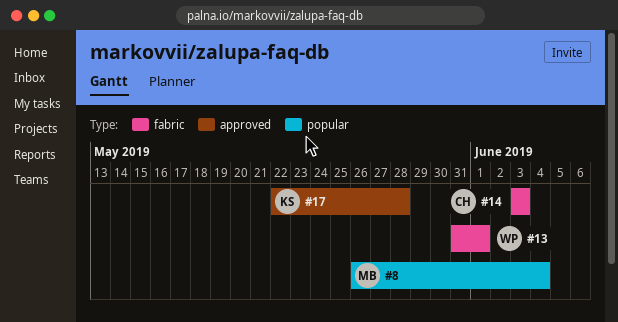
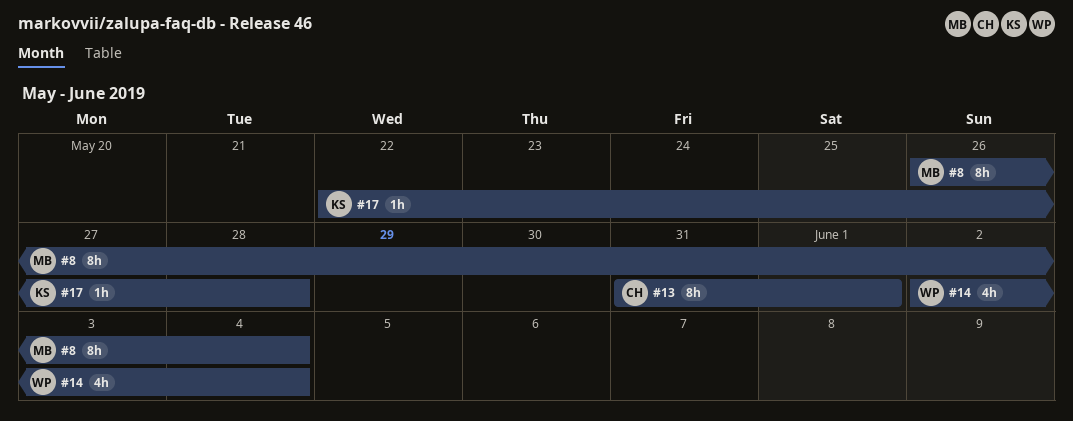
#13, owner: WP -> CH
#14, owner: CH -> WP
#14, start: Jun 3 -> Jun 2
#14, due: Jun 3 -> Jun 4

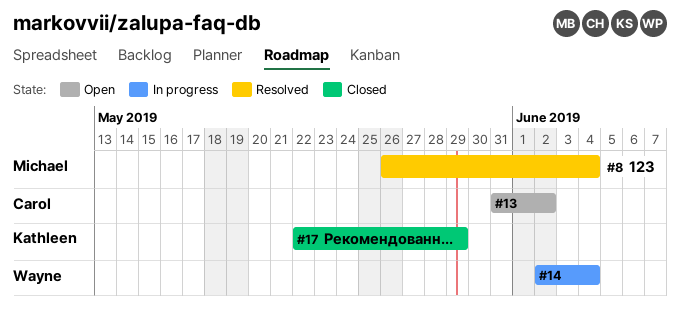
#13, due: Jun 1 -> Jun 2
#17, due: May 28 -> May 29

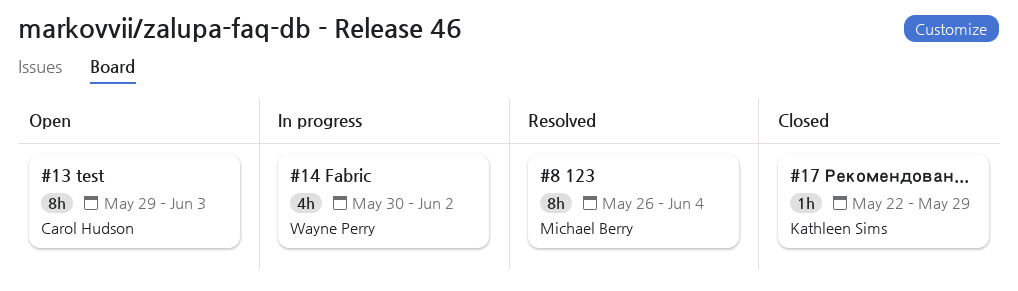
#13, start: May 31 -> May 29
#13, due: Jun 2 -> Jun 3
#14, start: Jun 2 -> May 30
#14, due: Jun 4 -> Jun 2

